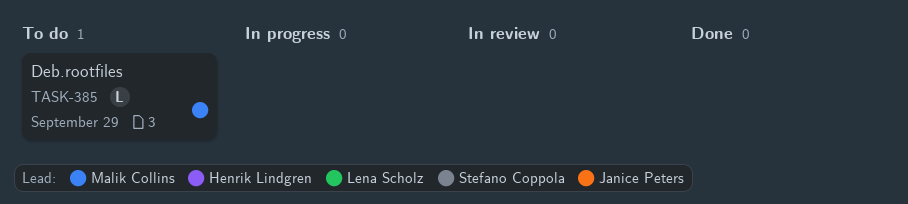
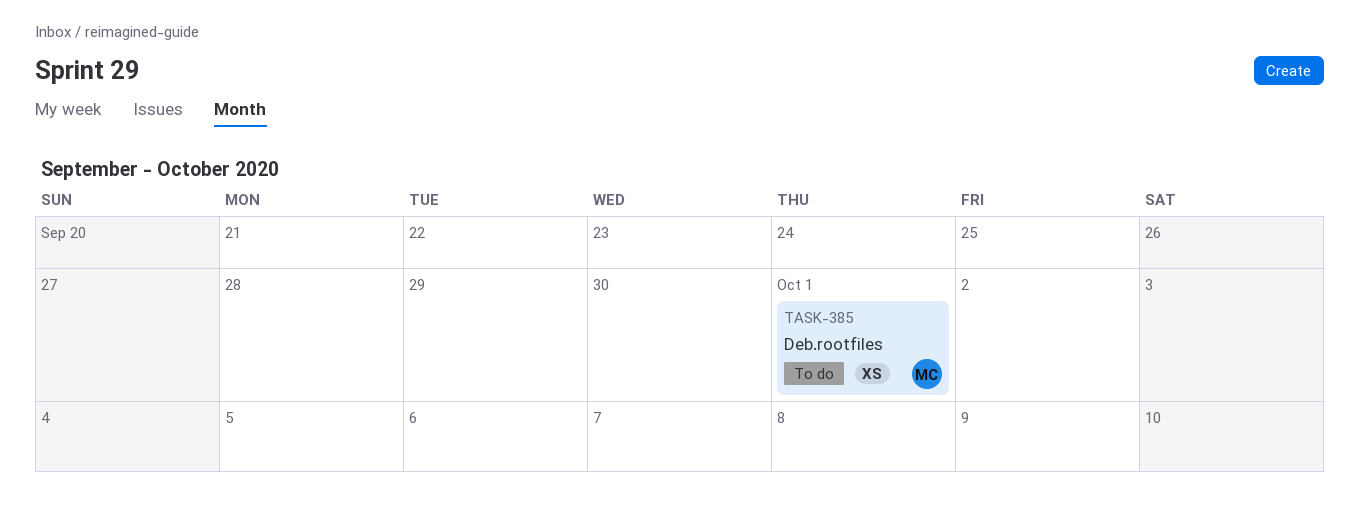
TASK-385, estimate: L -> XS
TASK-385, due: Sep 29 -> Oct 1

